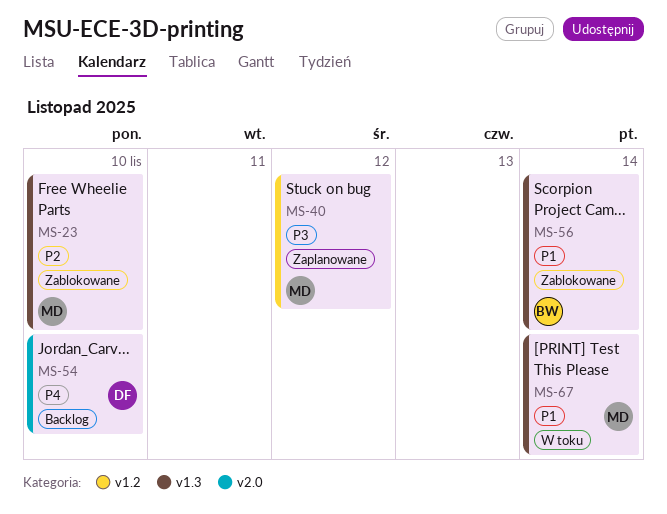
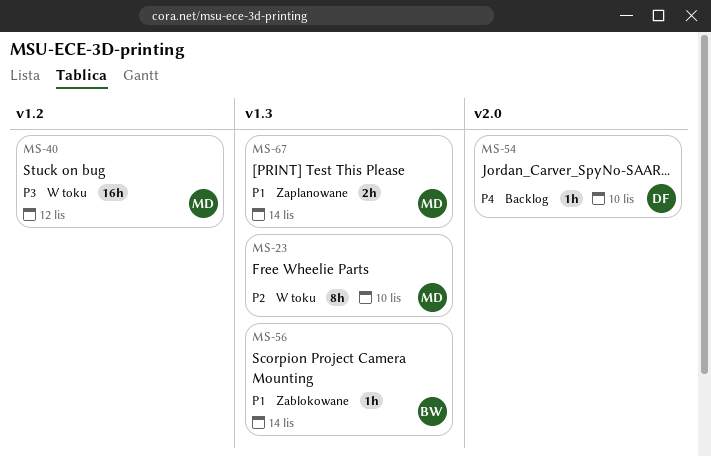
MS-23, status: Zablokowane -> W toku
MS-40, status: Zaplanowane -> W toku
MS-67, status: W toku -> Zaplanowane

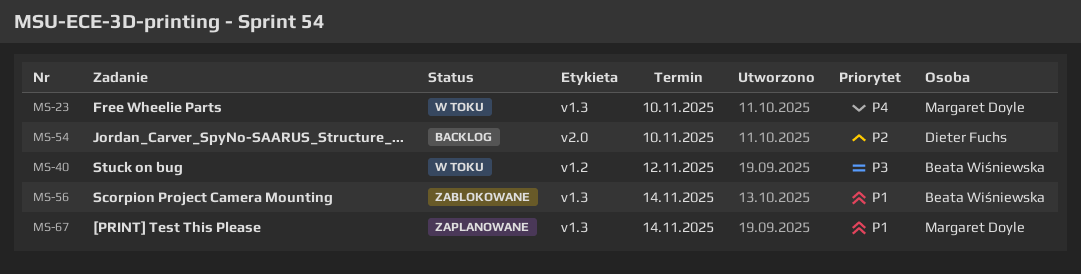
MS-23, priority: P2 -> P4
MS-40, owner: Margaret Doyle -> Beata Wiśniewska
MS-54, priority: P4 -> P2

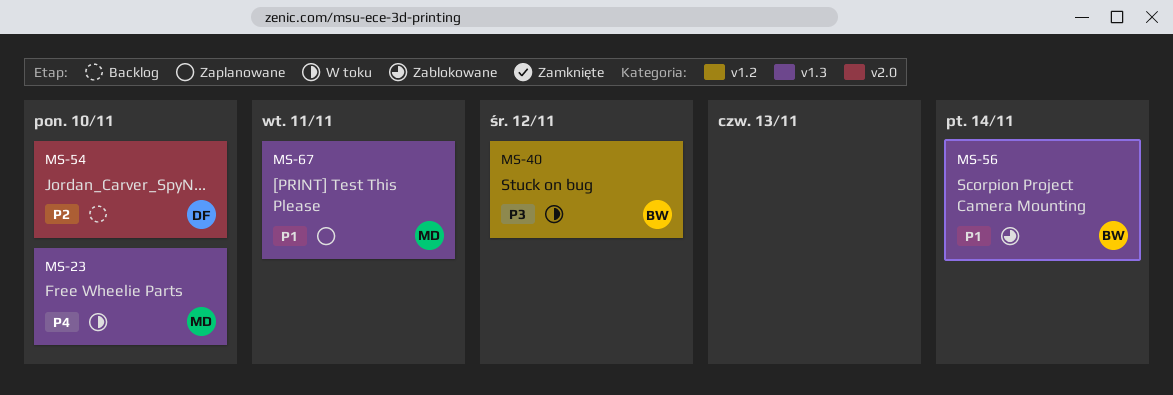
MS-67, due: Nov 14 -> Nov 11

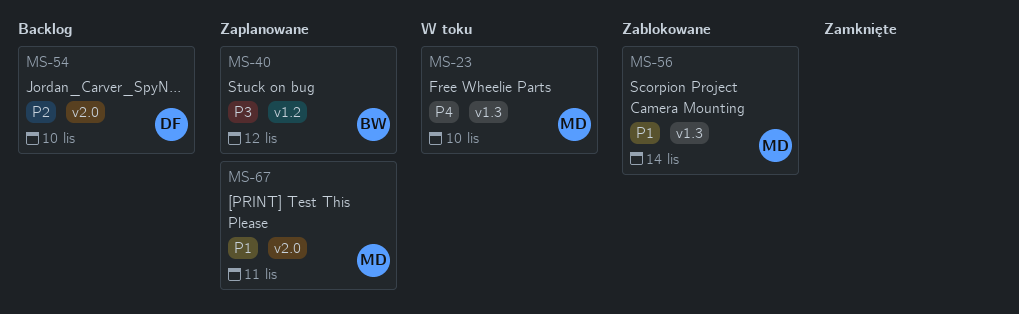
MS-40, status: W toku -> Zaplanowane
MS-56, owner: BW -> MD
MS-67, label: v1.3 -> v2.0

